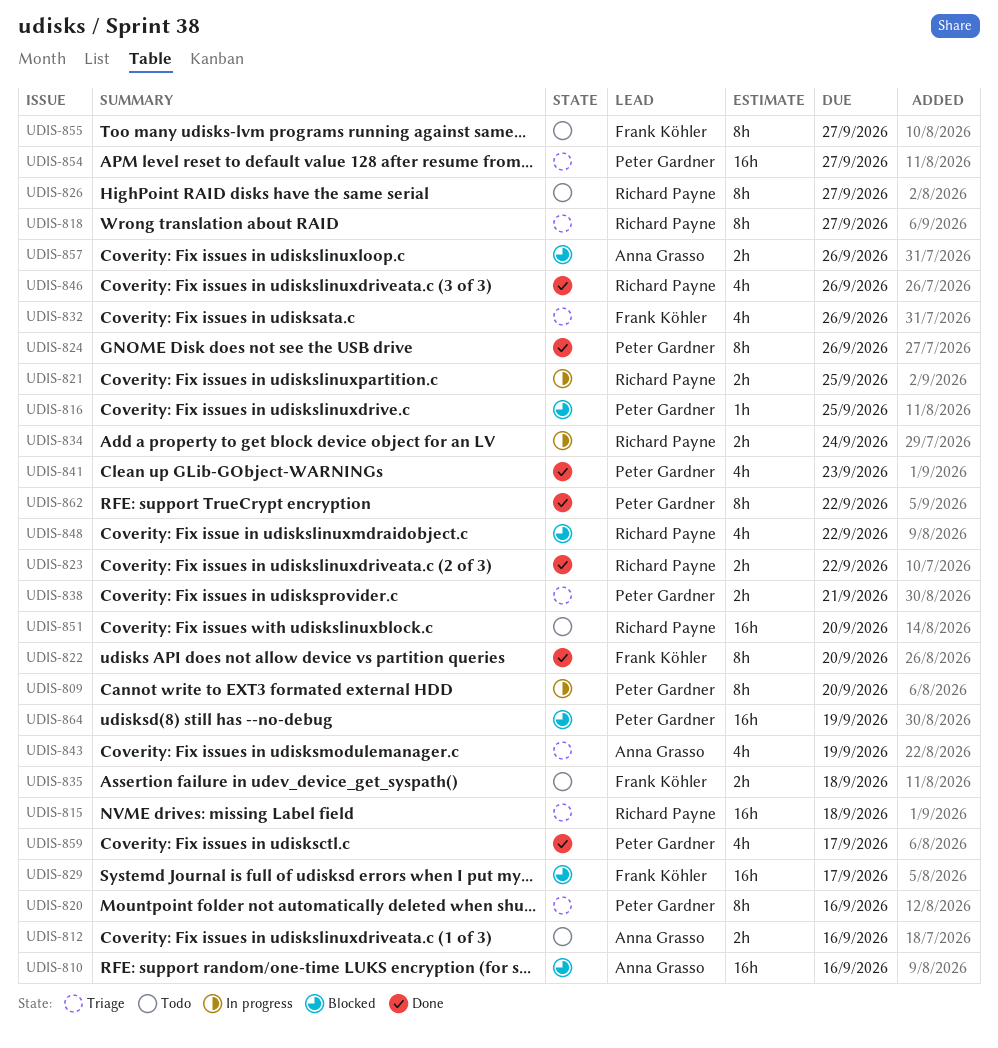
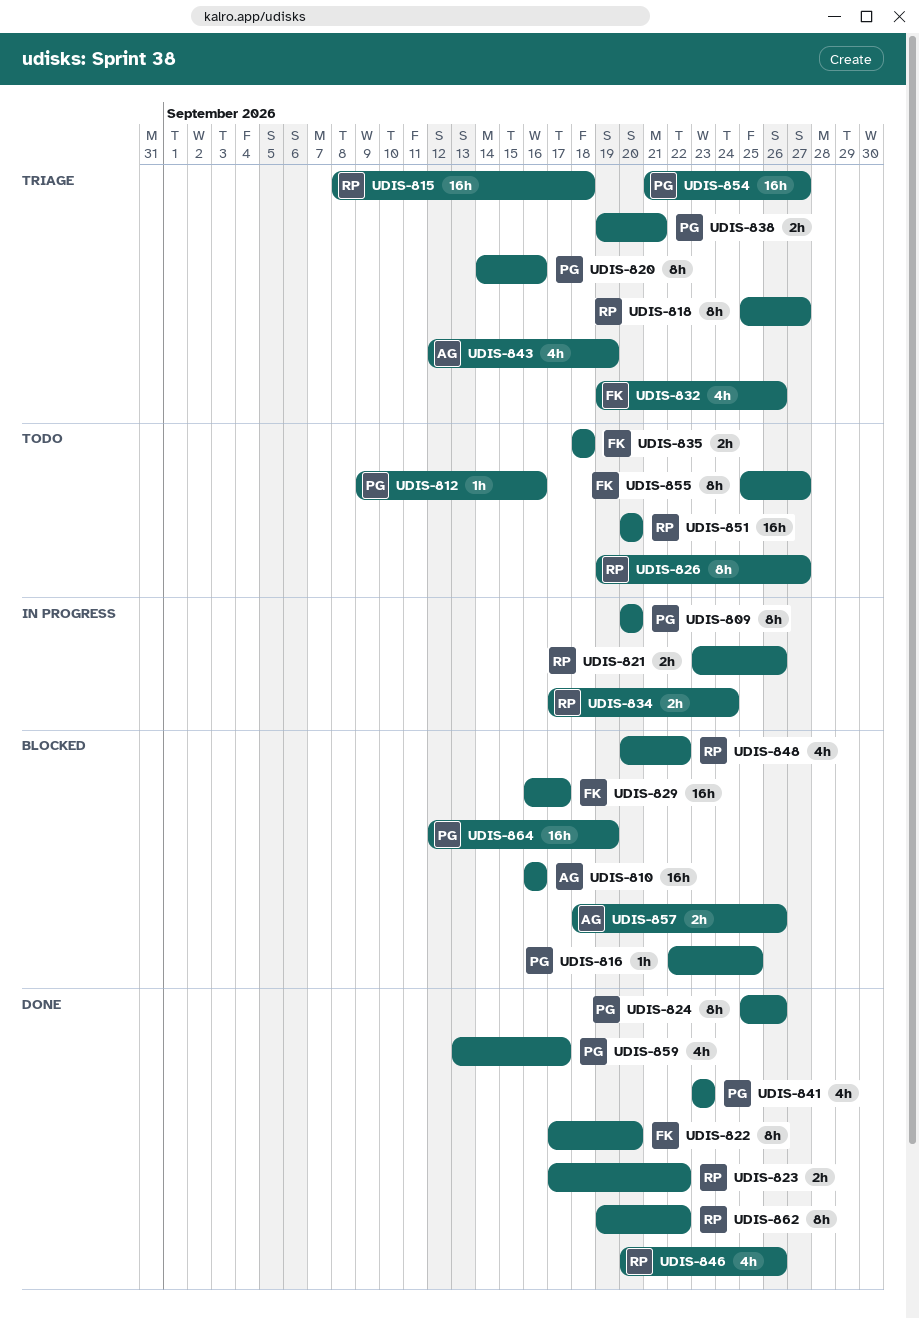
UDIS-812, owner: Anna Grasso -> Peter Gardner
UDIS-812, estimate: 2h -> 1h
UDIS-821, due: Sep 25 -> Sep 26
UDIS-862, owner: Peter Gardner -> Richard Payne

